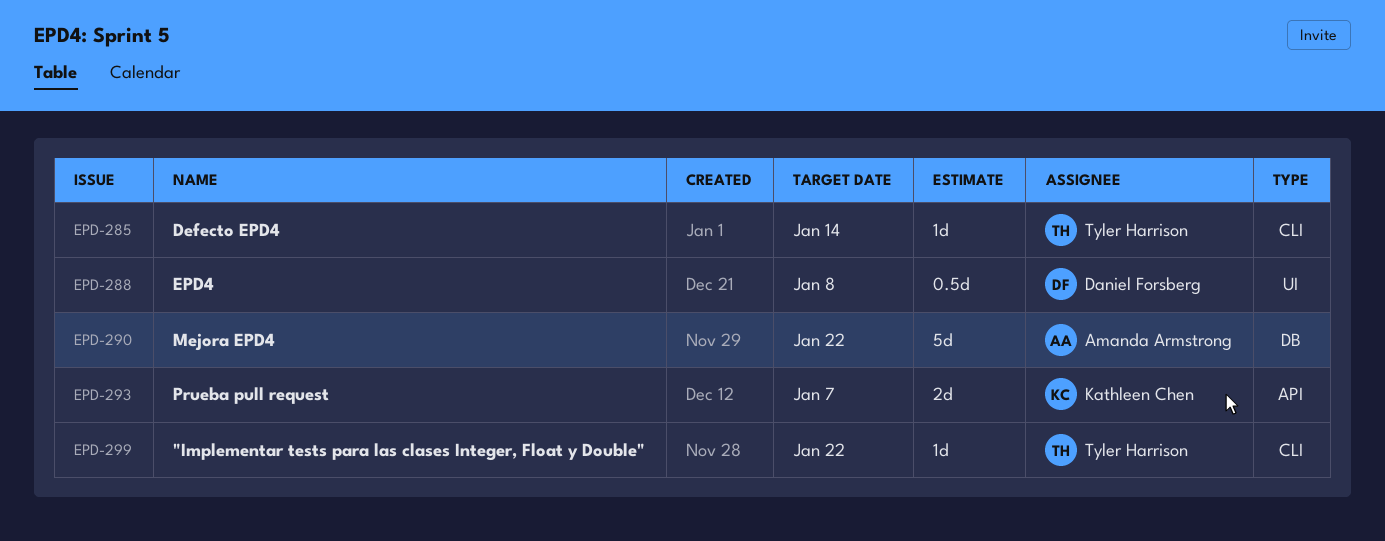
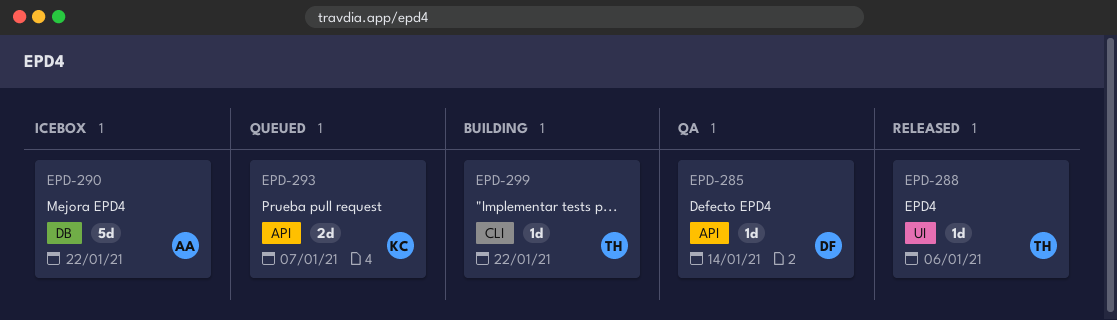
EPD-285, owner: Tyler Harrison -> Daniel Forsberg
EPD-285, label: CLI -> API
EPD-288, owner: Daniel Forsberg -> Tyler Harrison
EPD-288, estimate: 0.5d -> 1d
EPD-288, due: Jan 8 -> Jan 6

